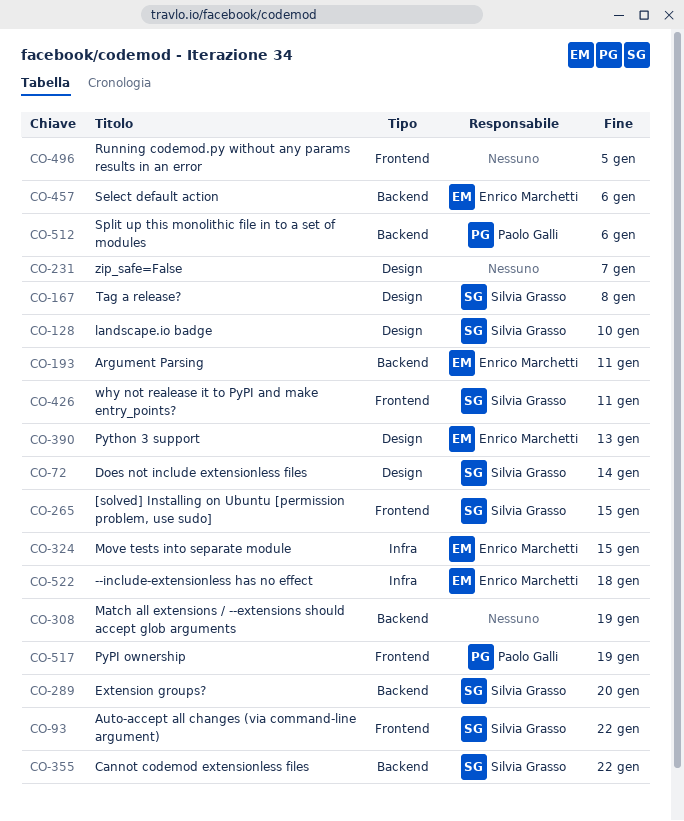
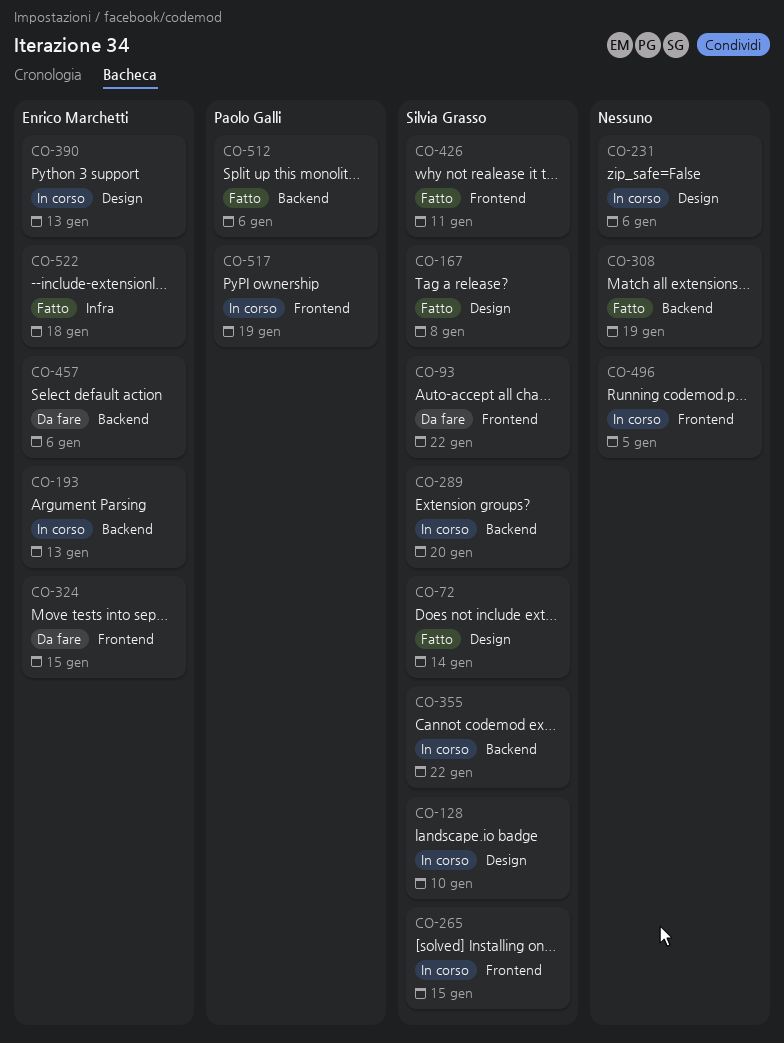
CO-193, due: Jan 11 -> Jan 13
CO-231, due: Jan 7 -> Jan 6
CO-324, label: Infra -> Frontend

